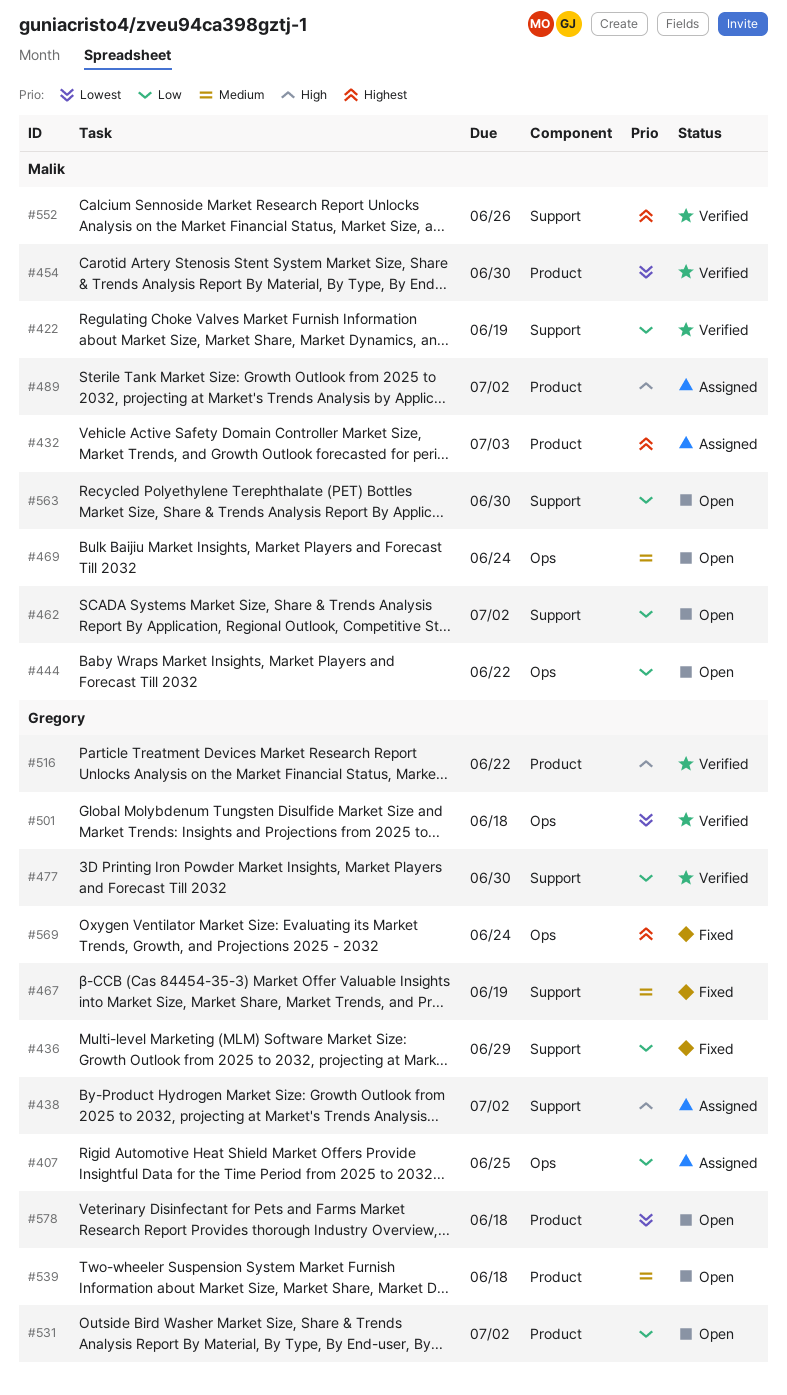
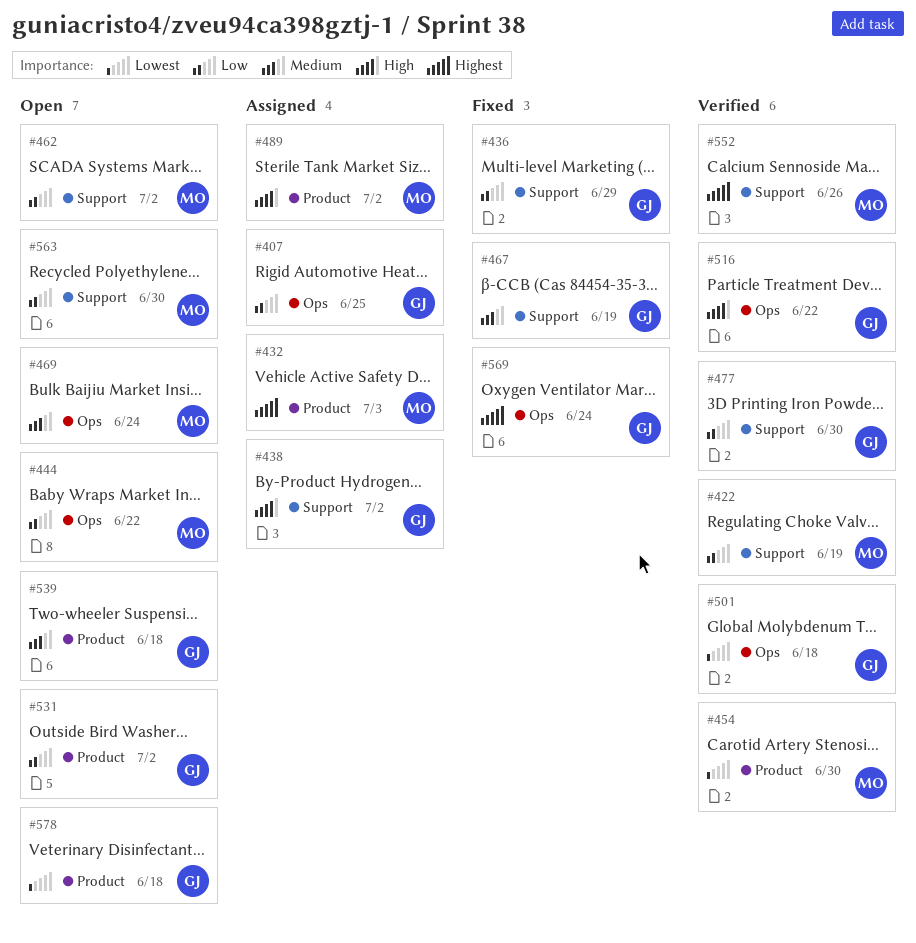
#516, label: Product -> Ops

